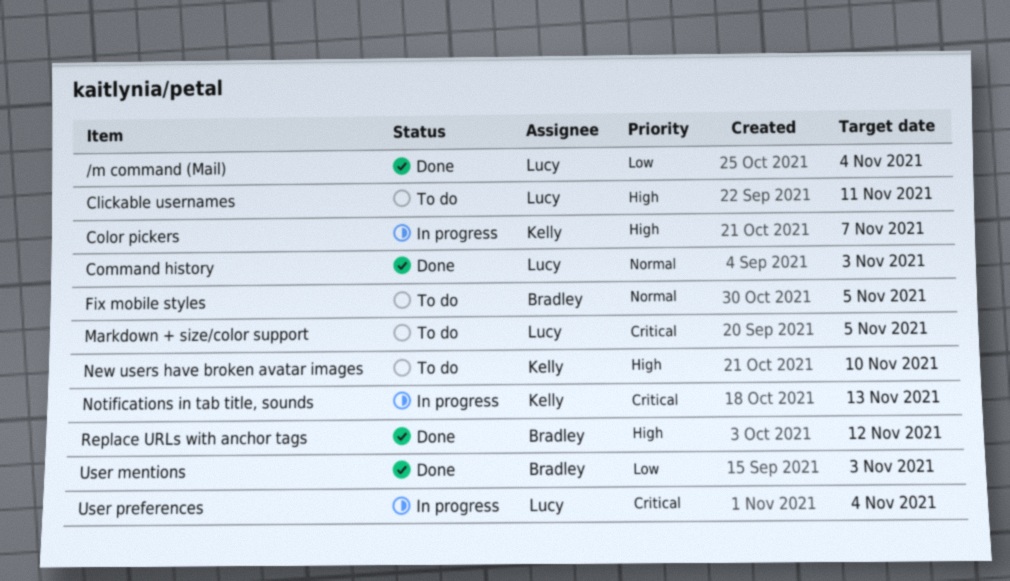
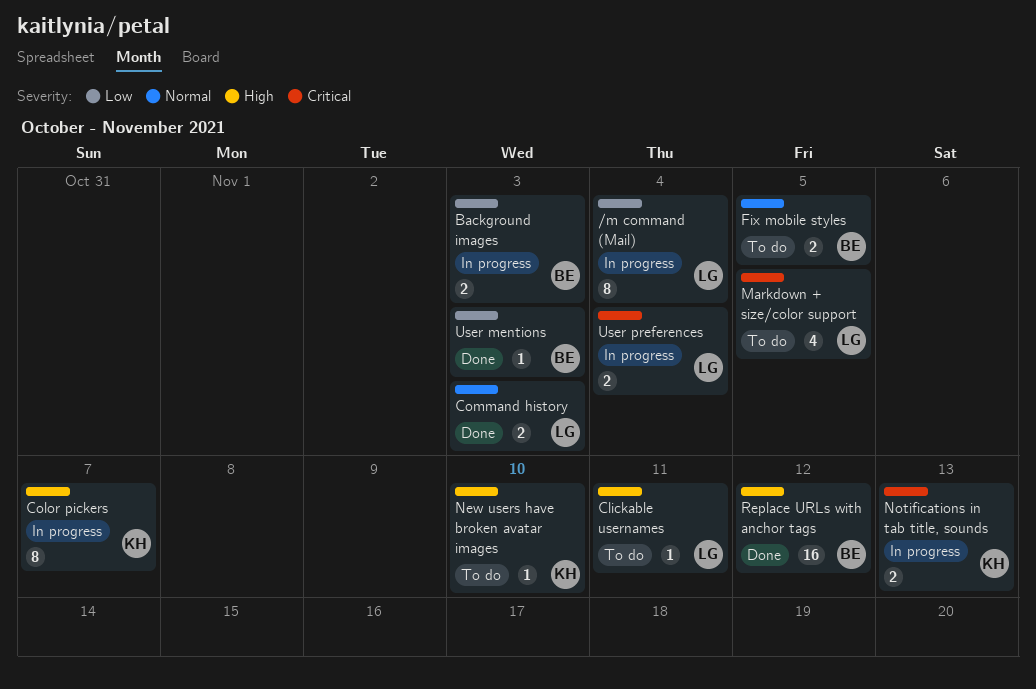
/m command (Mail), status: Done -> In progress
Background images: none -> present

